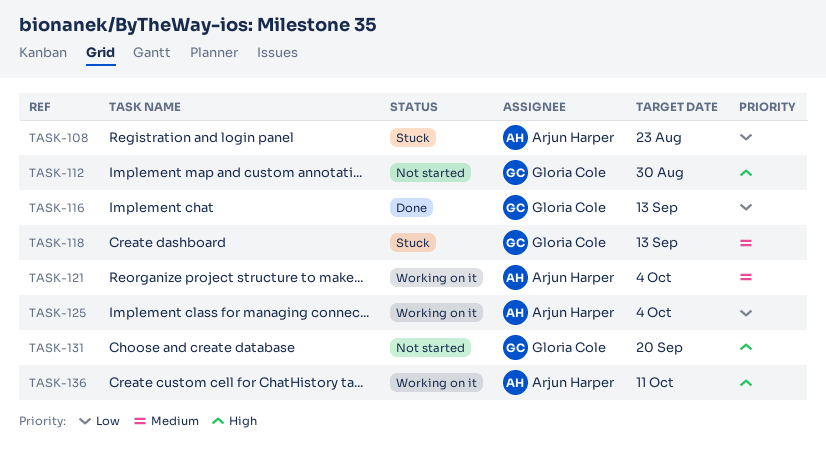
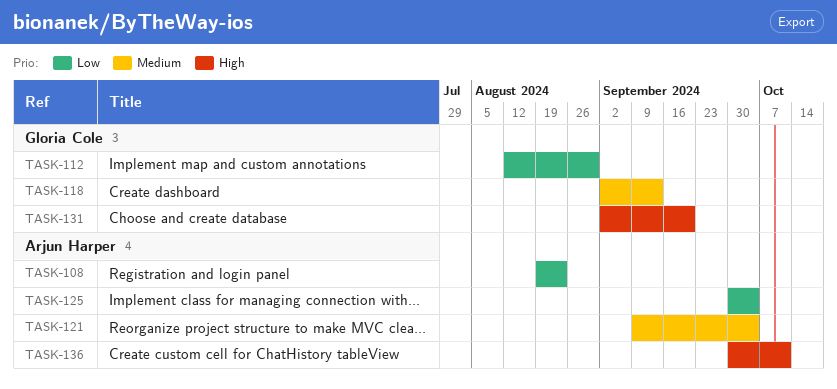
TASK-112, priority: High -> Low
TASK-116: present -> none

